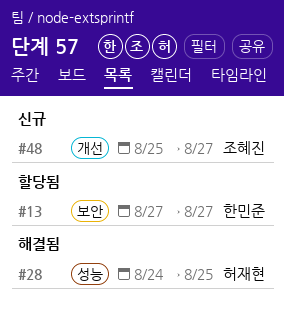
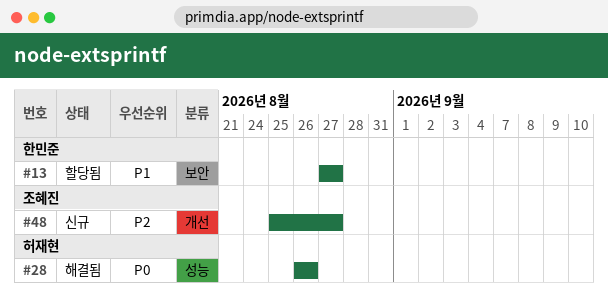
#28, start: Aug 24 -> Aug 26
#28, due: Aug 25 -> Aug 26

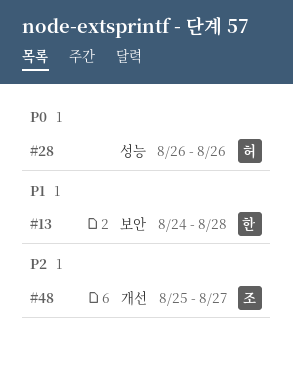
#13, start: Aug 27 -> Aug 24
#13, due: Aug 27 -> Aug 28

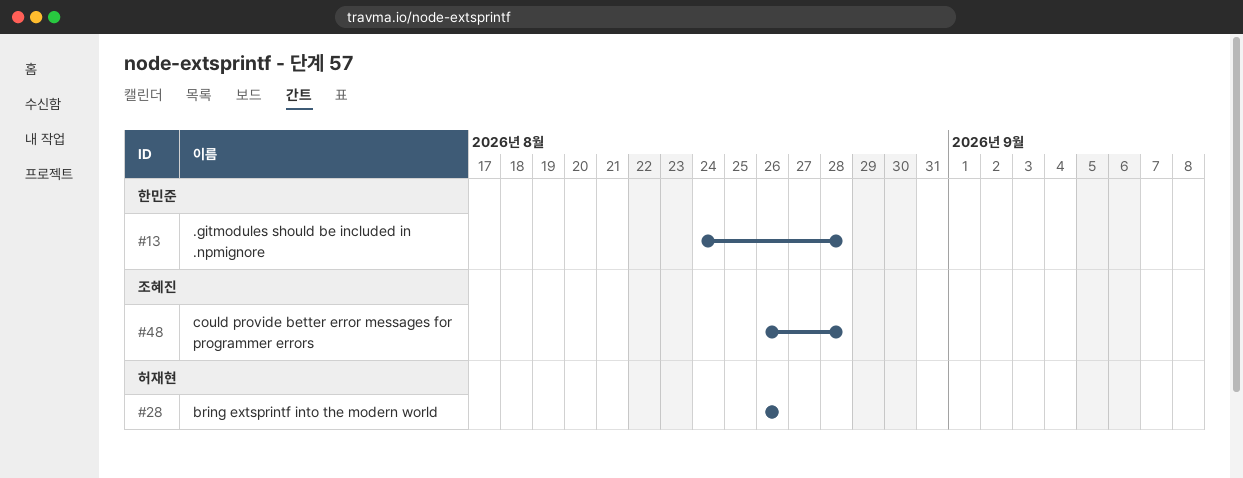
#48, start: Aug 25 -> Aug 26
#48, due: Aug 27 -> Aug 28

